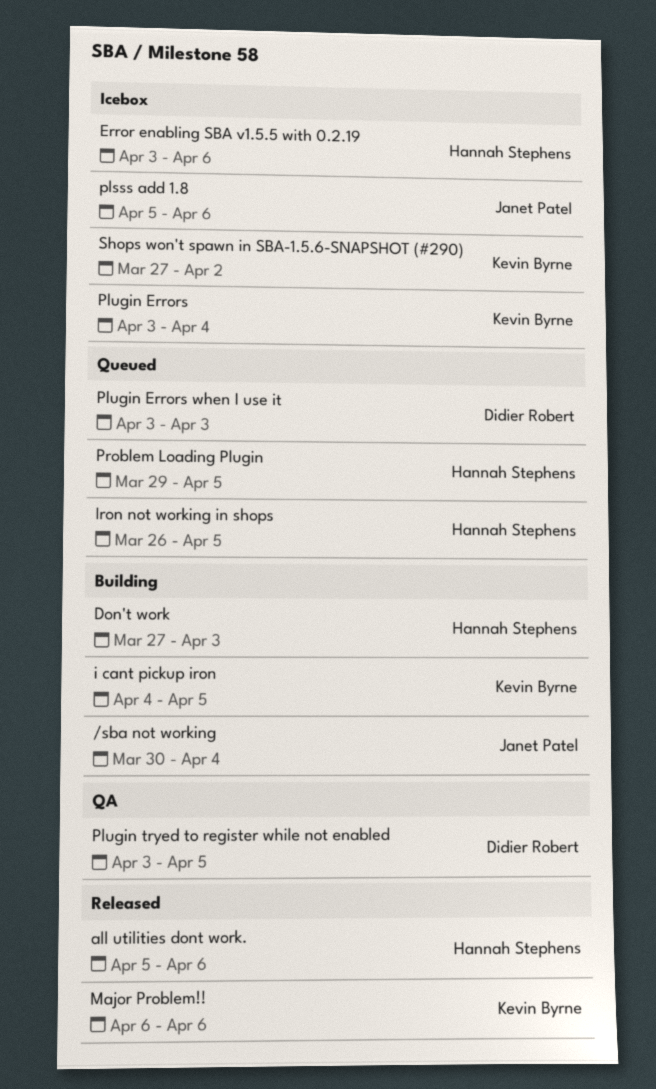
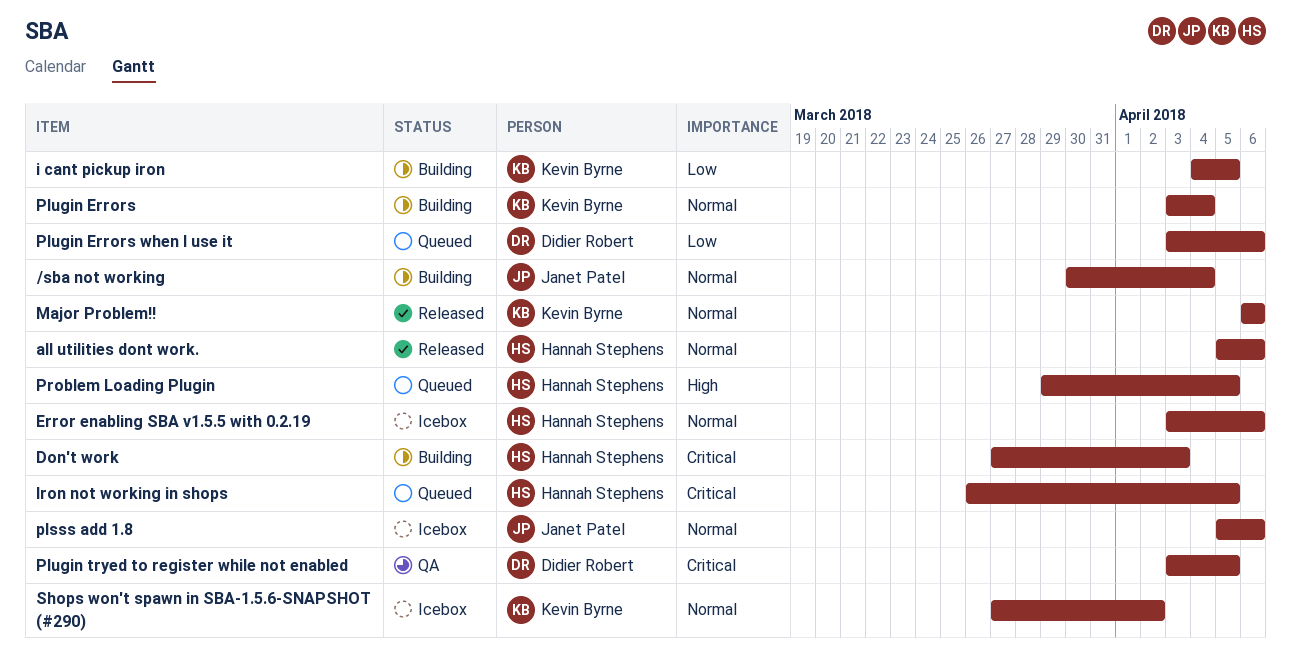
Plugin Errors, status: Icebox -> Building
Plugin Errors when I use it, due: Apr 3 -> Apr 6

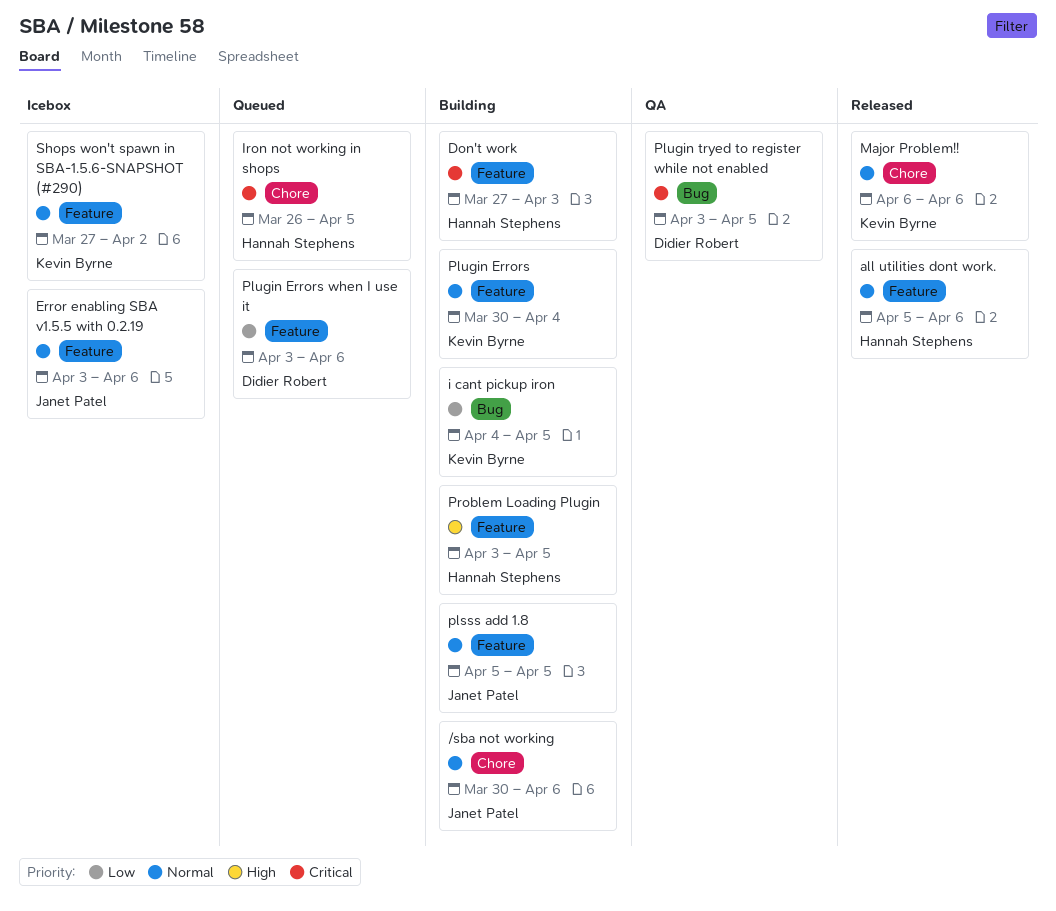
/sba not working, due: Apr 4 -> Apr 6
Error enabling SBA v1.5.5 with 0.2.19, owner: Hannah Stephens -> Janet Patel
plsss add 1.8, status: Icebox -> Building
plsss add 1.8, due: Apr 6 -> Apr 5
Plugin Errors, start: Apr 3 -> Mar 30
Problem Loading Plugin, status: Queued -> Building
Problem Loading Plugin, start: Mar 29 -> Apr 3

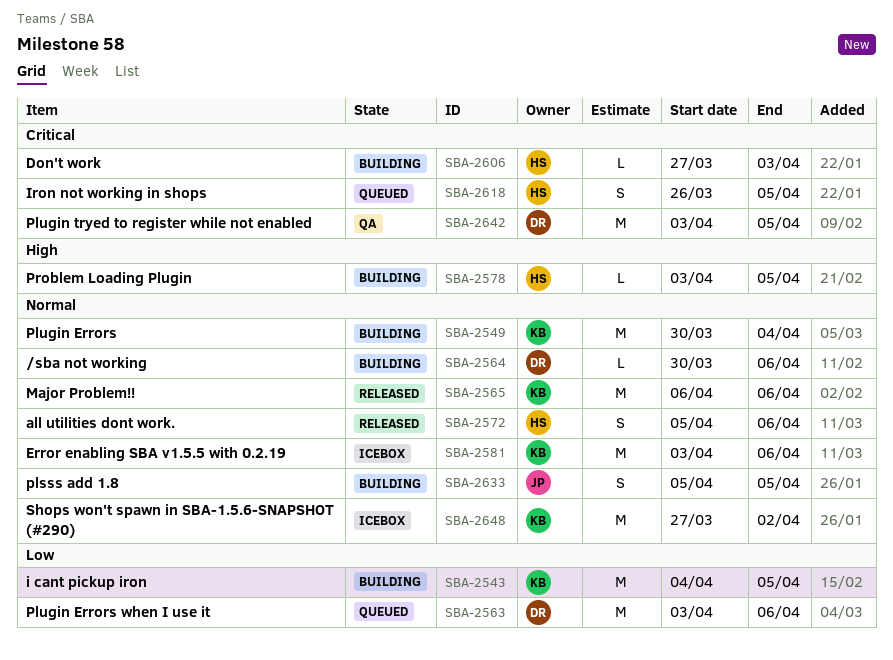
/sba not working, owner: Janet Patel -> Didier Robert
Error enabling SBA v1.5.5 with 0.2.19, owner: Janet Patel -> Kevin Byrne

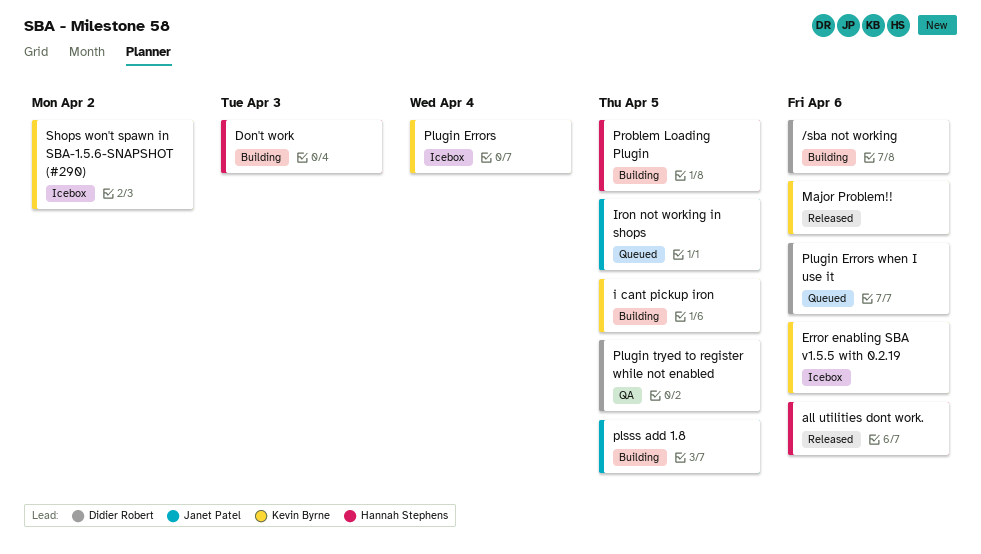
Iron not working in shops, owner: Hannah Stephens -> Janet Patel
Plugin Errors, status: Building -> Icebox

